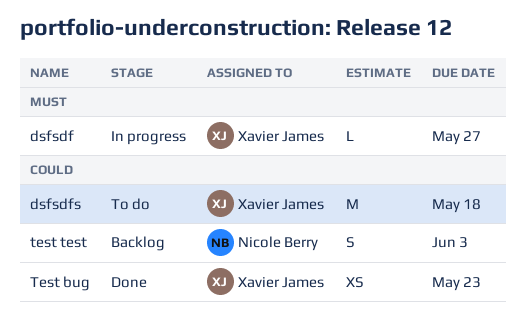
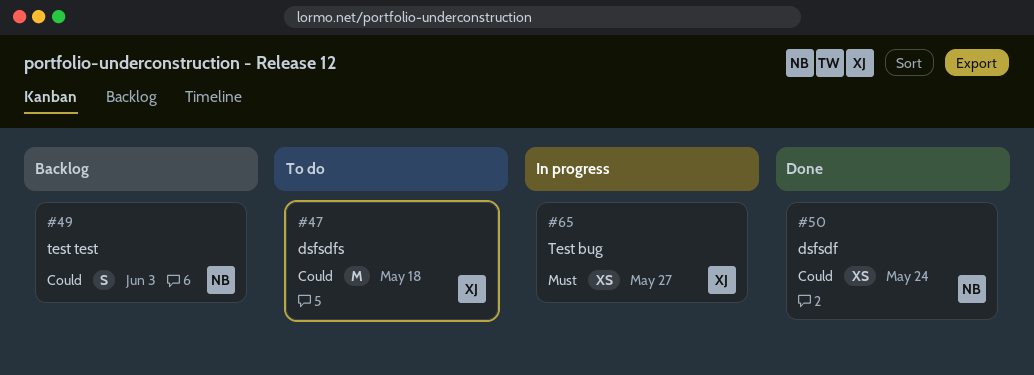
dsfsdf, status: In progress -> Done
dsfsdf, owner: Xavier James -> Nicole Berry
dsfsdf, priority: Must -> Could
dsfsdf, estimate: L -> XS
dsfsdf, due: May 27 -> May 24
Test bug, status: Done -> In progress
Test bug, priority: Could -> Must
Test bug, due: May 23 -> May 27

